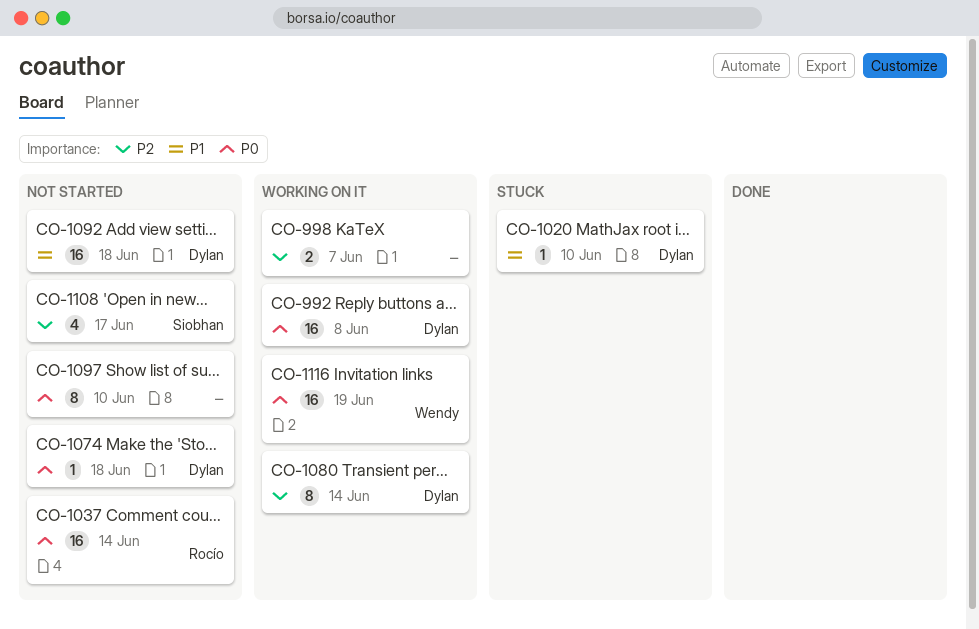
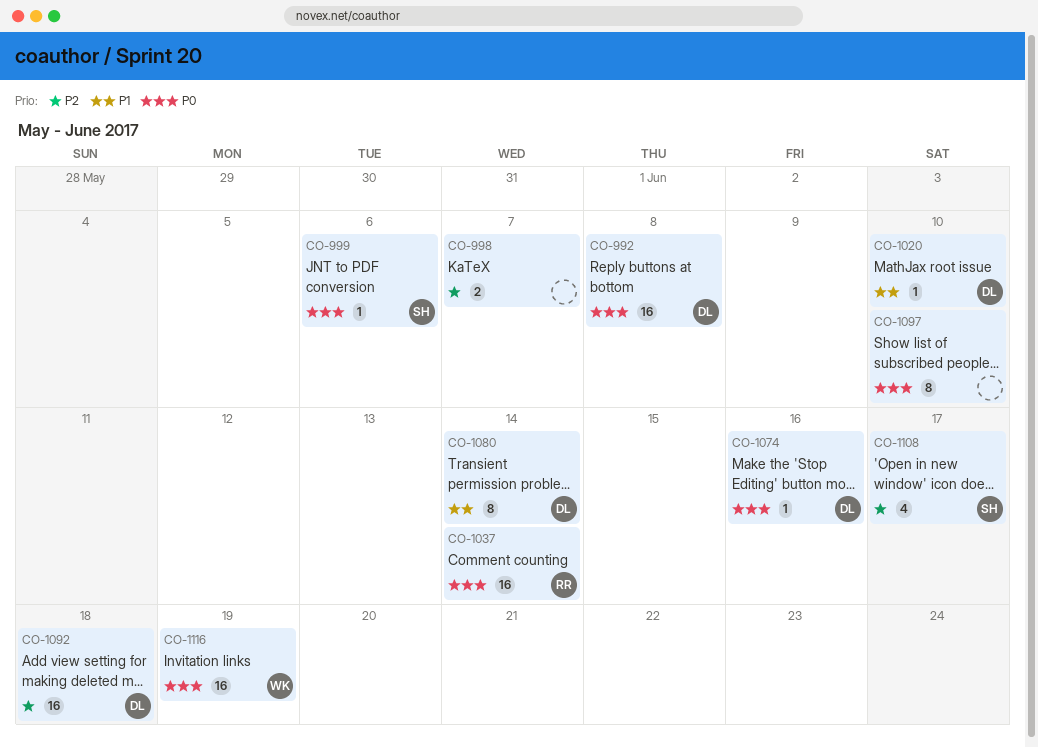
CO-999: none -> present
CO-1074, due: Jun 18 -> Jun 16
CO-1080, priority: P2 -> P1
CO-1092, priority: P1 -> P2

